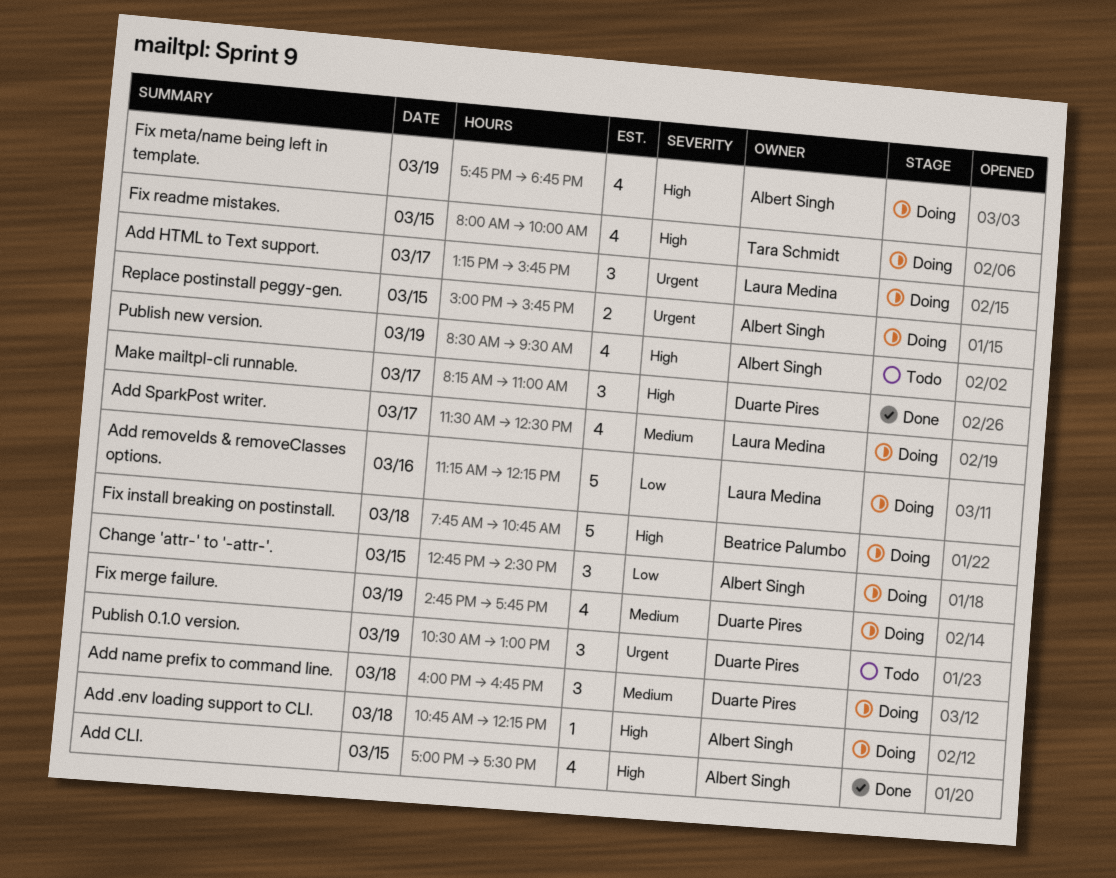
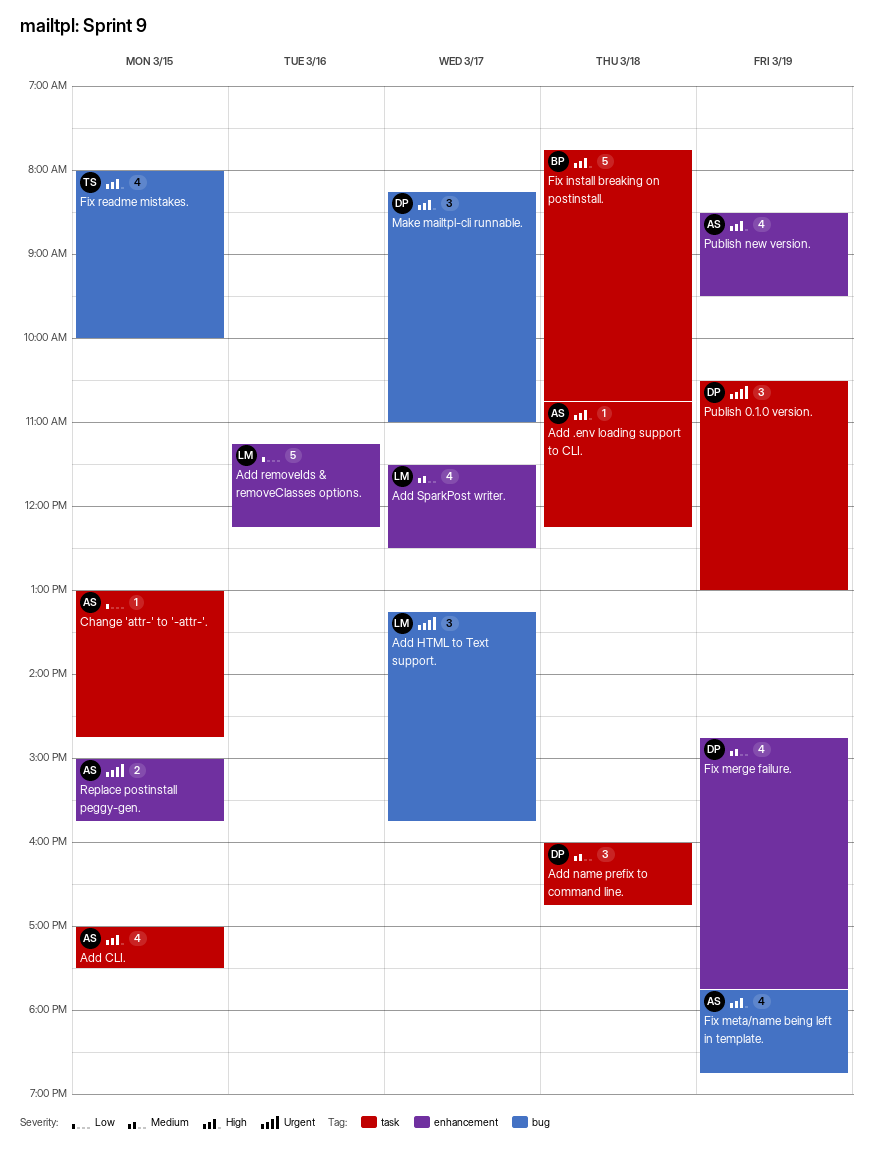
Change 'attr-' to '-attr-'., estimate: 3 -> 1
Change 'attr-' to '-attr-'., begins: 12:45 -> 13:00
Change 'attr-' to '-attr-'., ends: 14:30 -> 14:45

